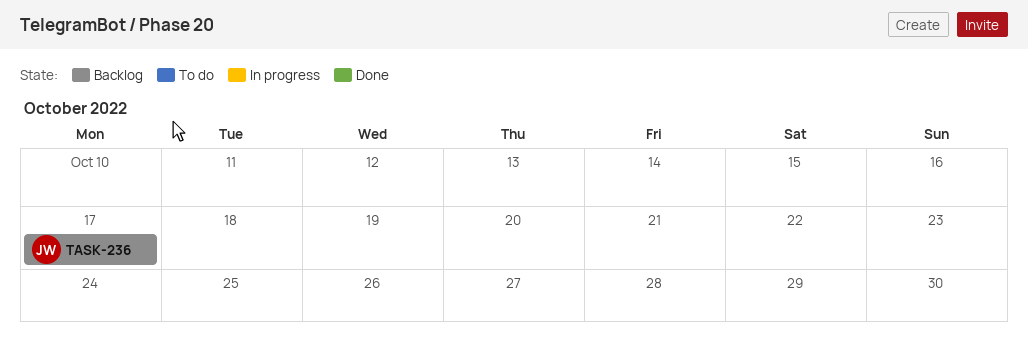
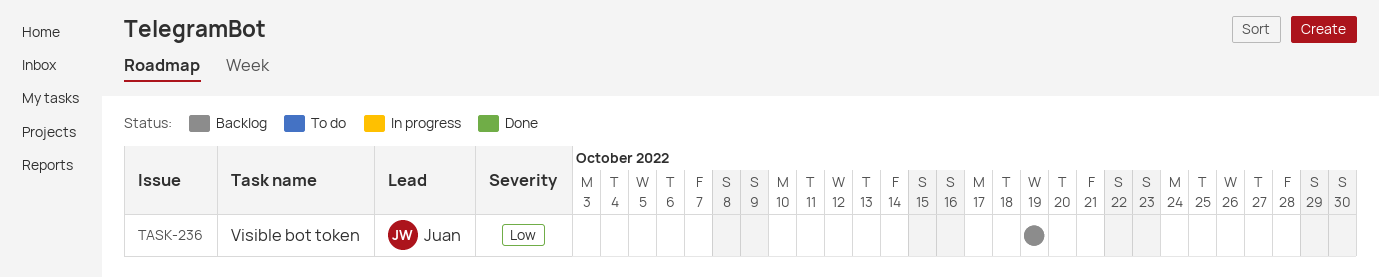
TASK-236, start: Oct 17 -> Oct 19
TASK-236, due: Oct 17 -> Oct 19

